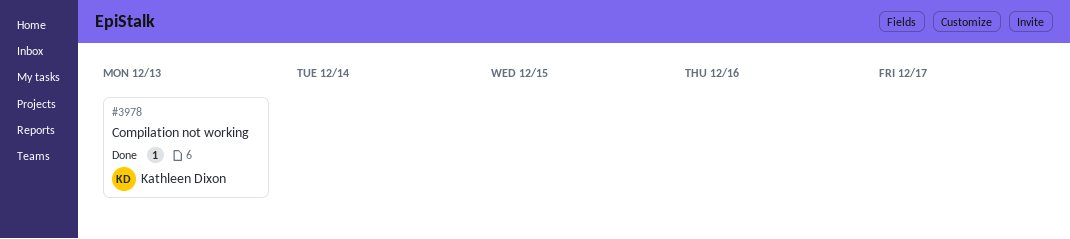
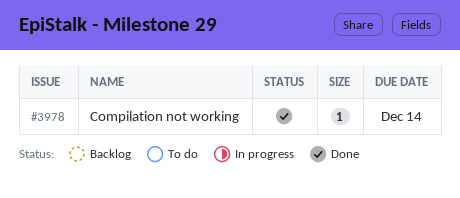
#3978, due: Dec 13 -> Dec 14

